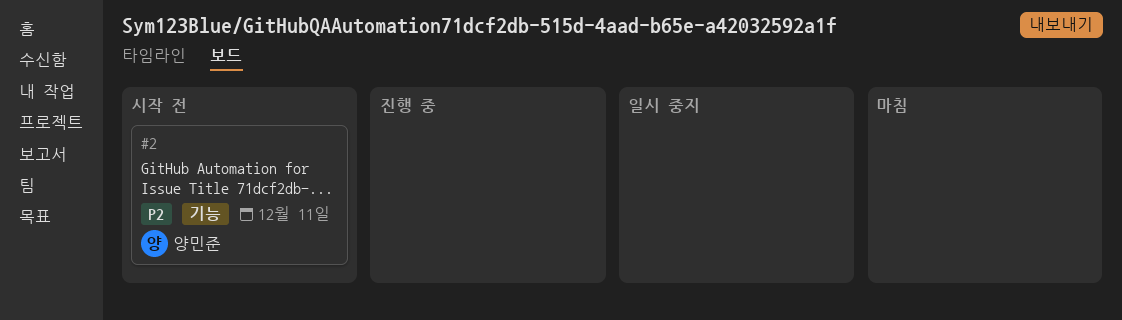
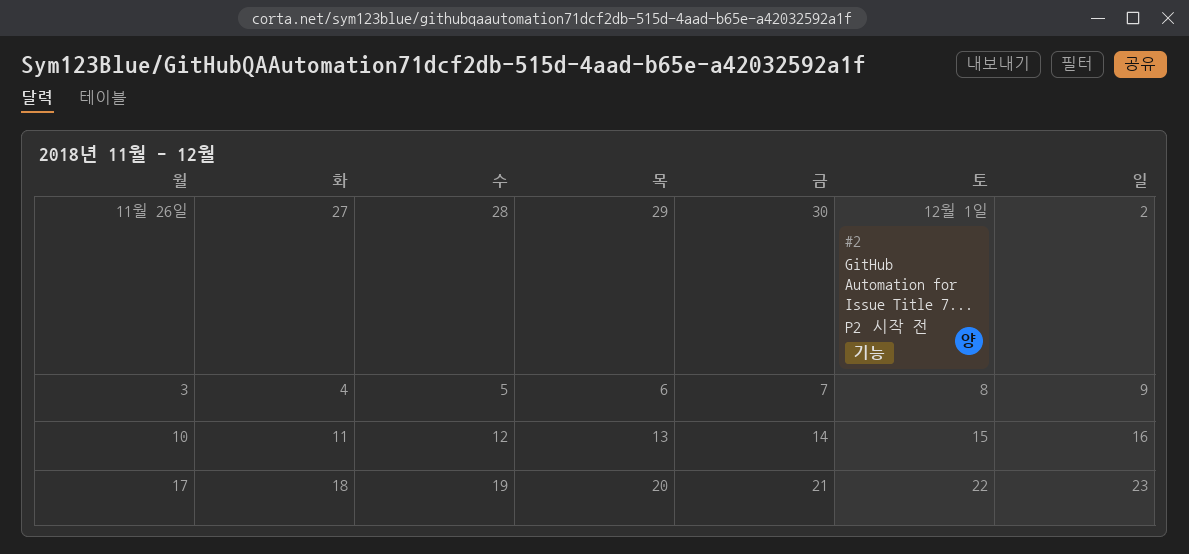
#2, due: Dec 11 -> Dec 1

